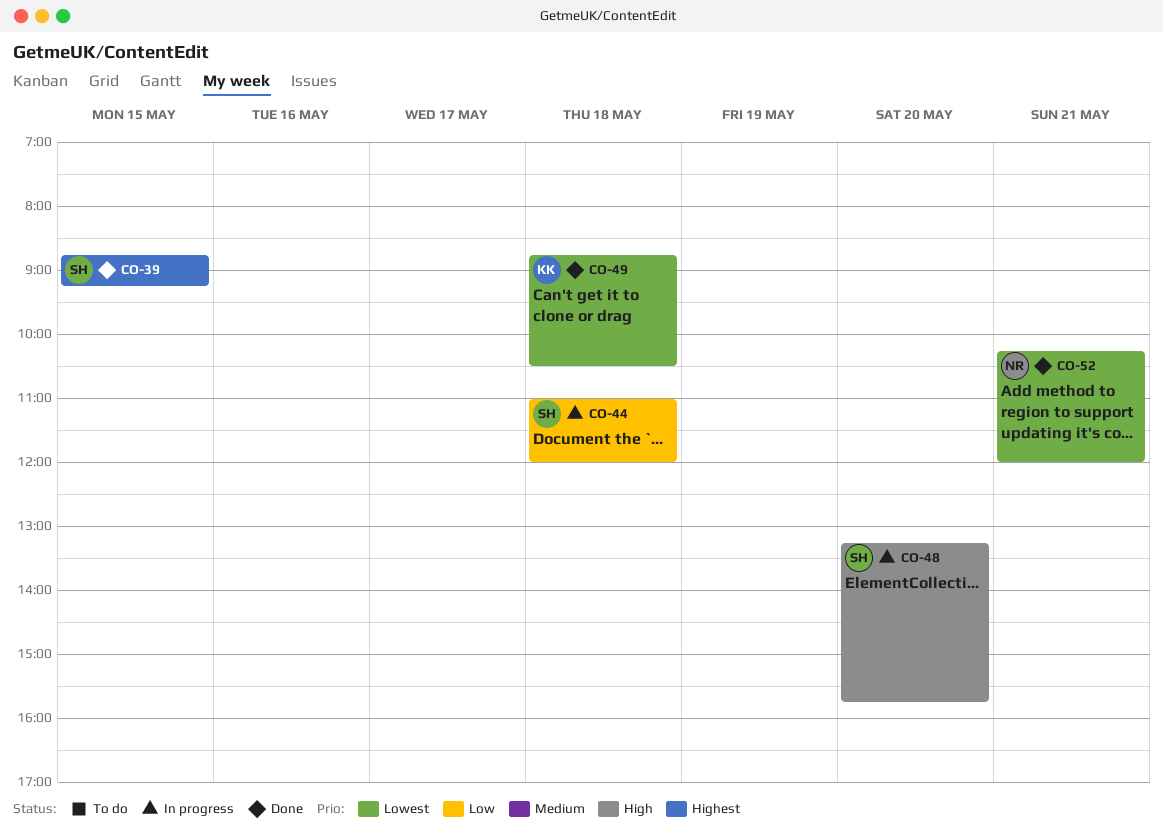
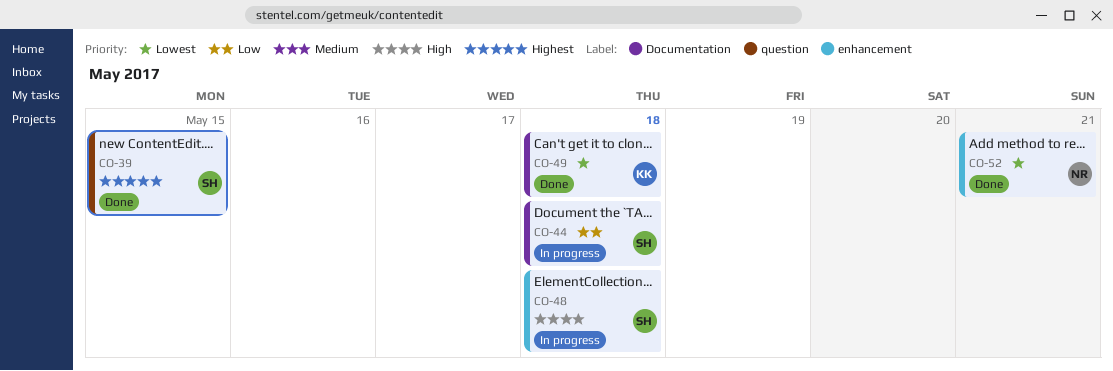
CO-48, day: May 20 -> May 18

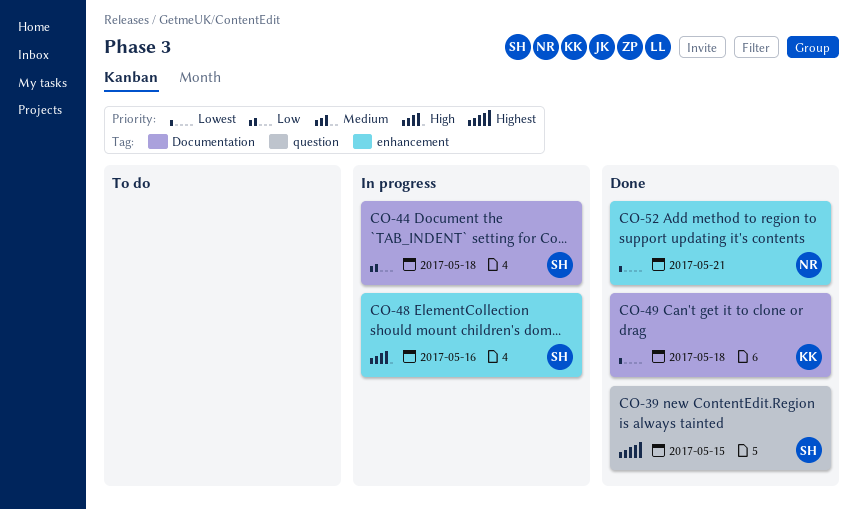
CO-48, day: May 18 -> May 16

